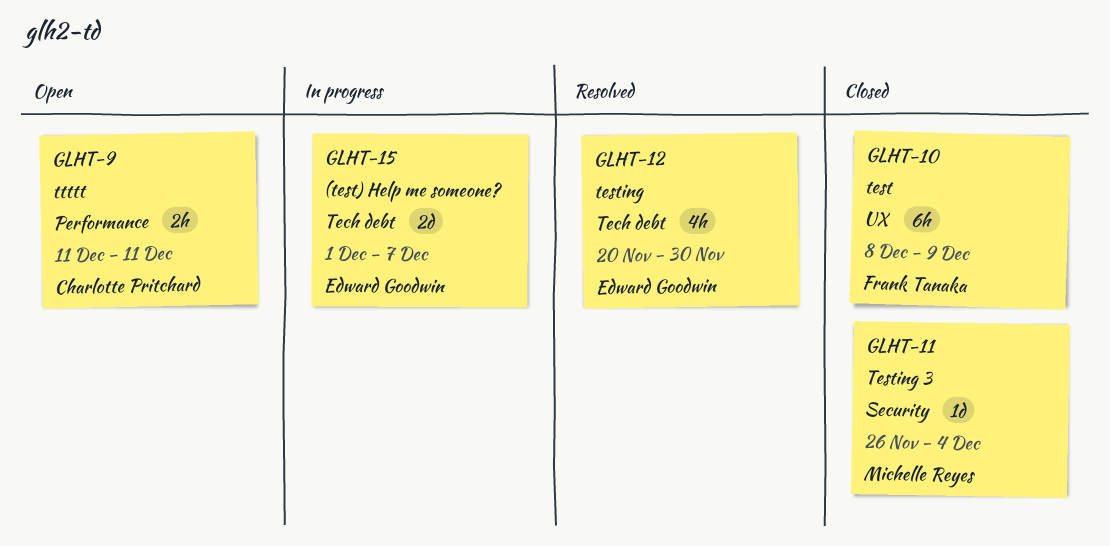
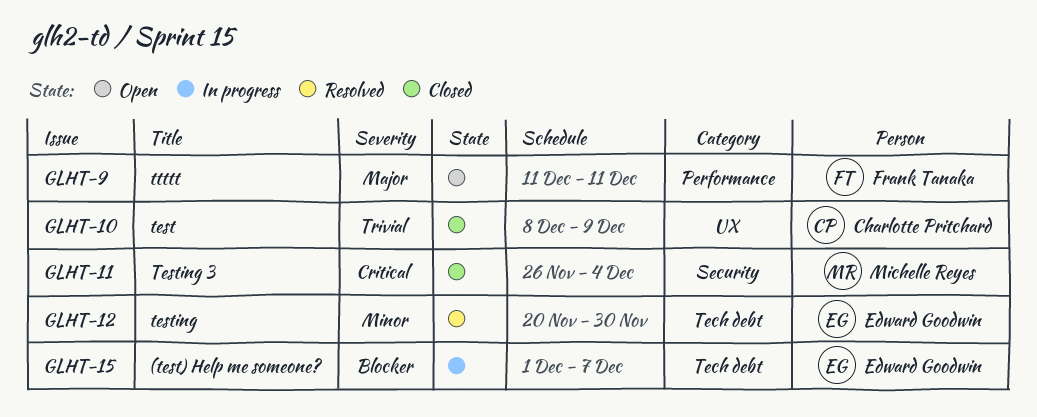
GLHT-9, owner: Charlotte Pritchard -> Frank Tanaka
GLHT-10, owner: Frank Tanaka -> Charlotte Pritchard

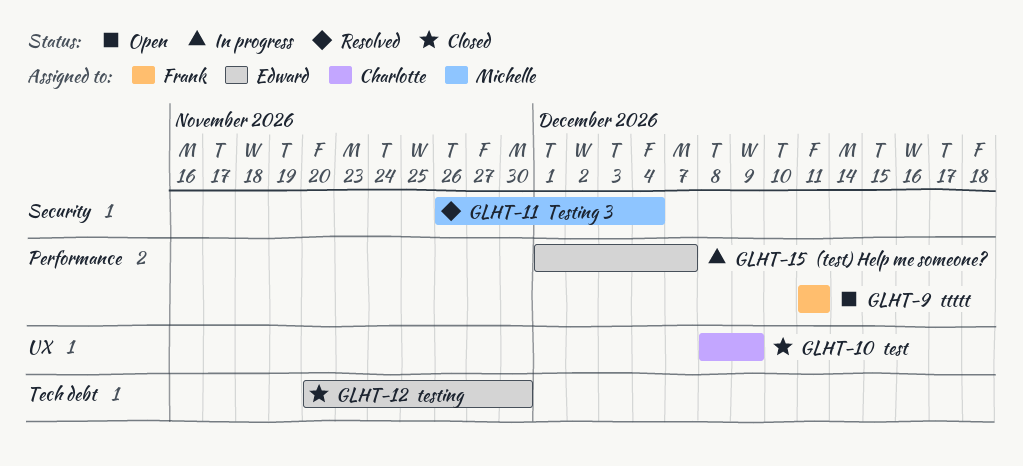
GLHT-11, status: Closed -> Resolved
GLHT-12, status: Resolved -> Closed
GLHT-15, label: Tech debt -> Performance

